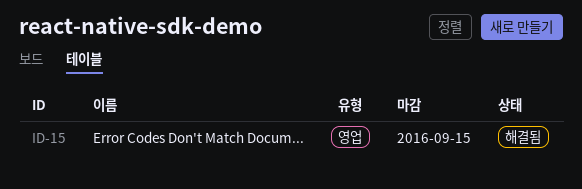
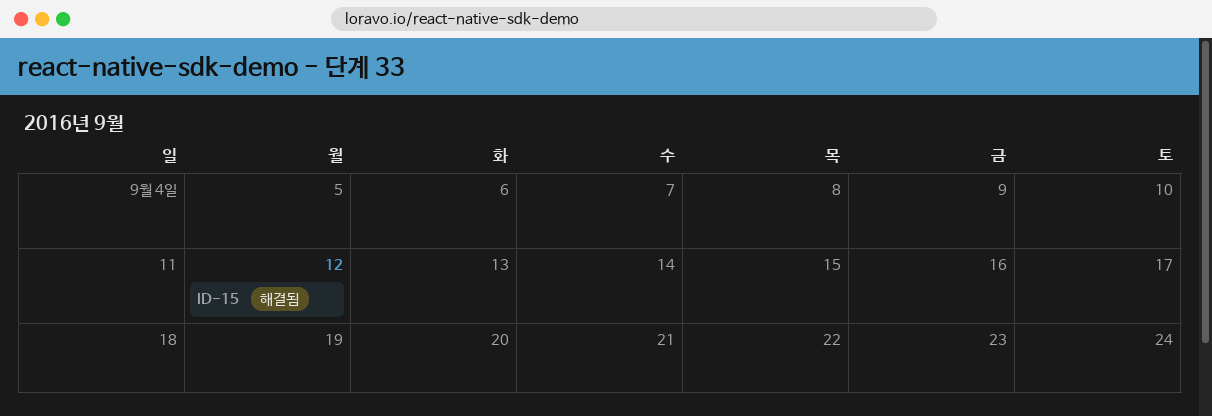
ID-15, due: Sep 15 -> Sep 12

